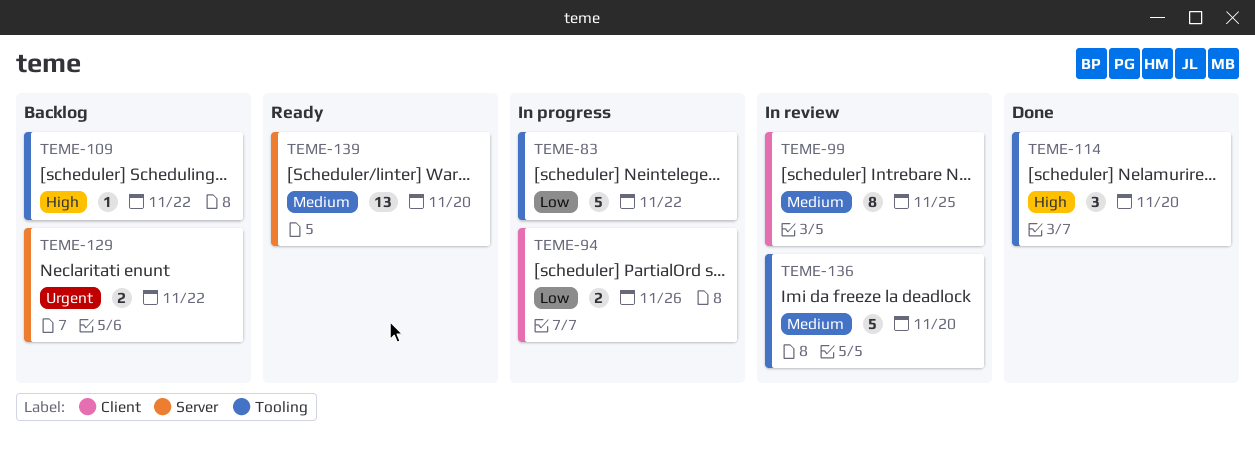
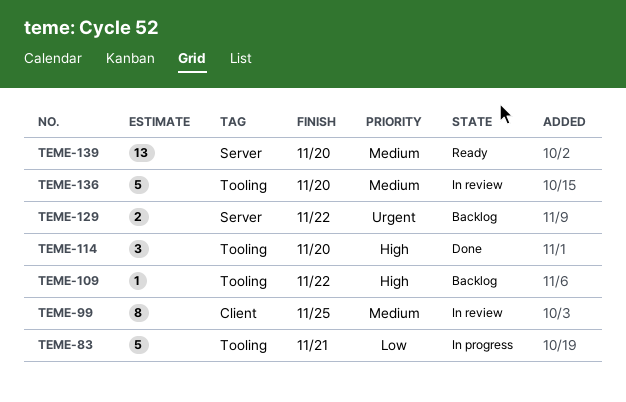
TEME-83, due: Nov 22 -> Nov 21
TEME-94: present -> none

